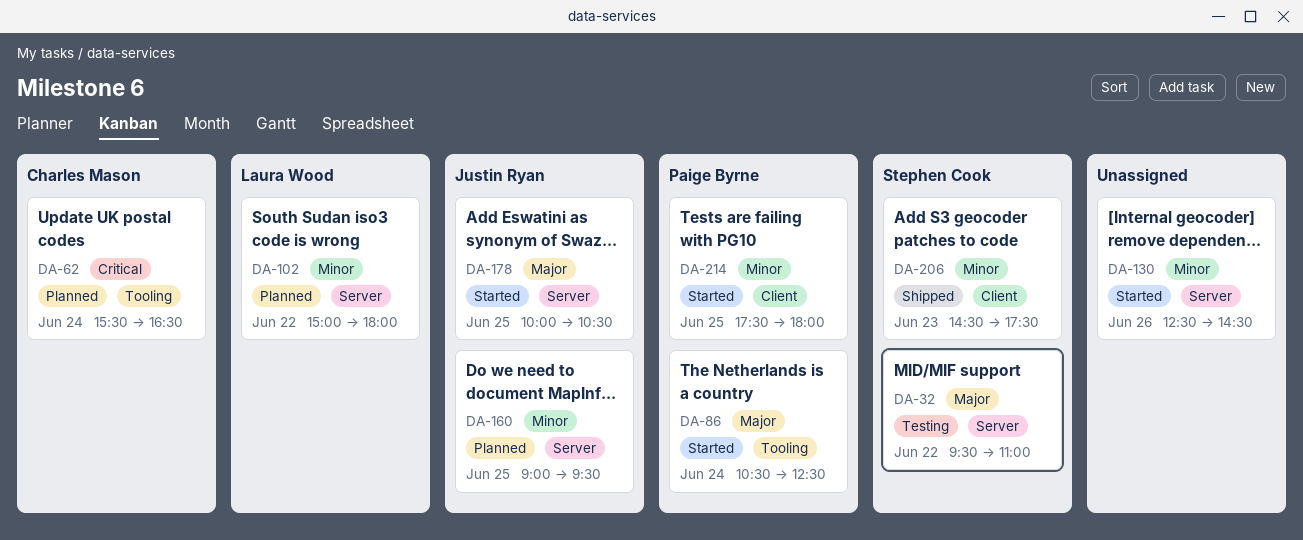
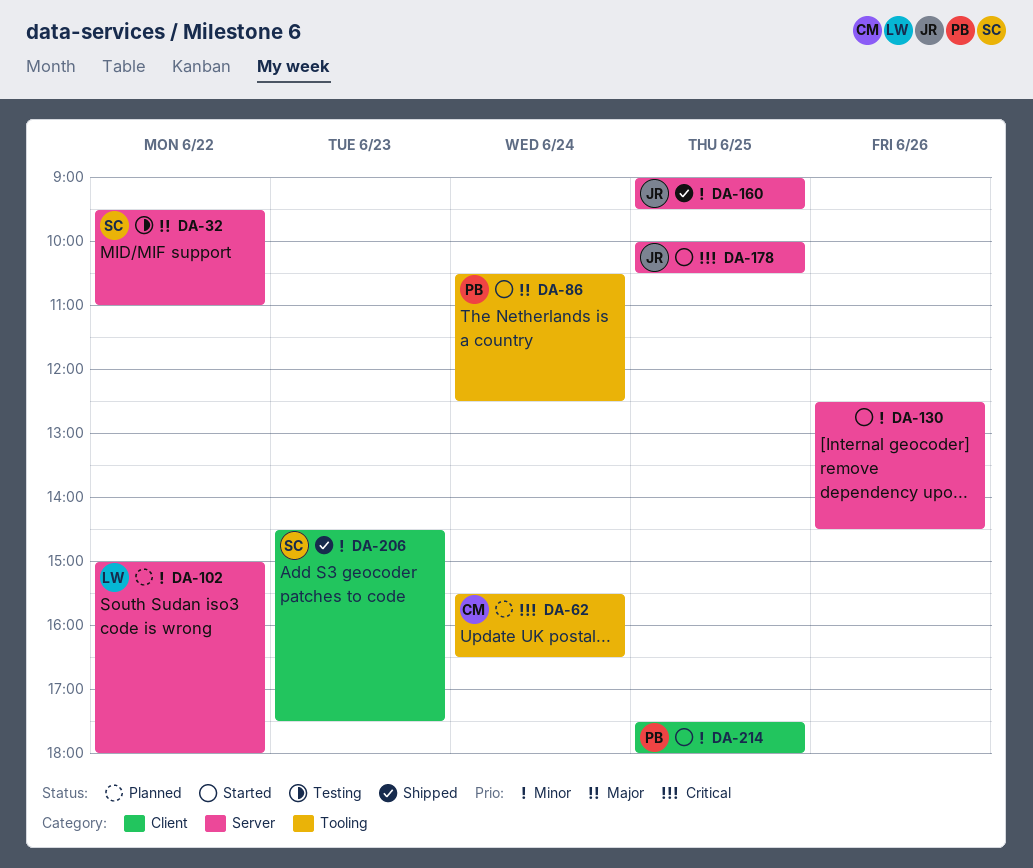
DA-160, status: Planned -> Shipped
DA-178, priority: Major -> Critical

